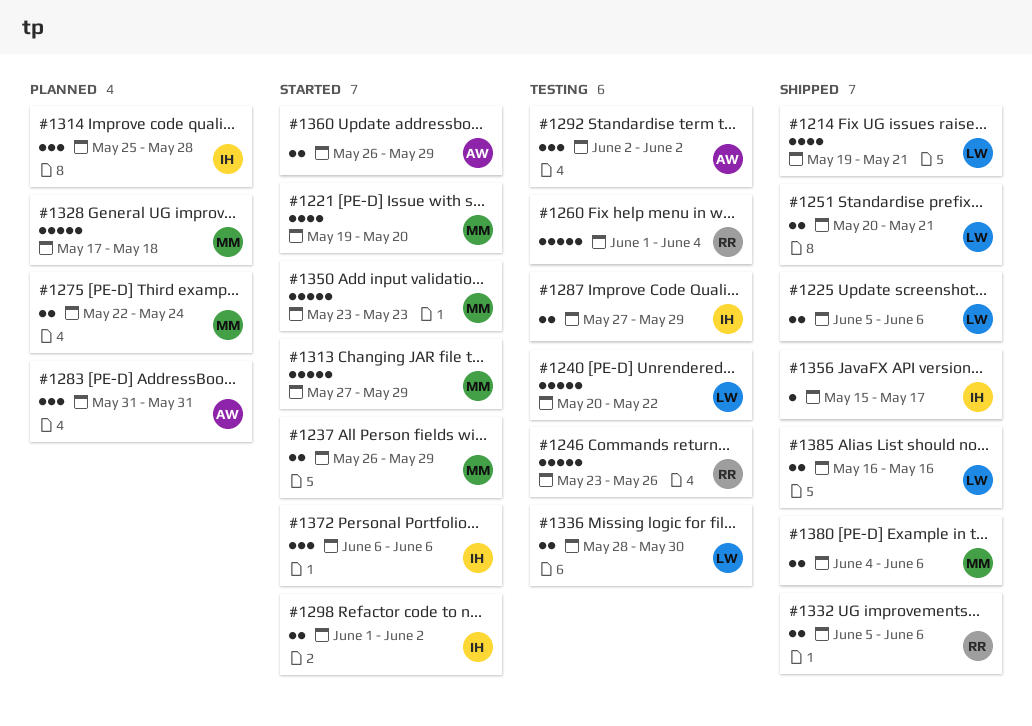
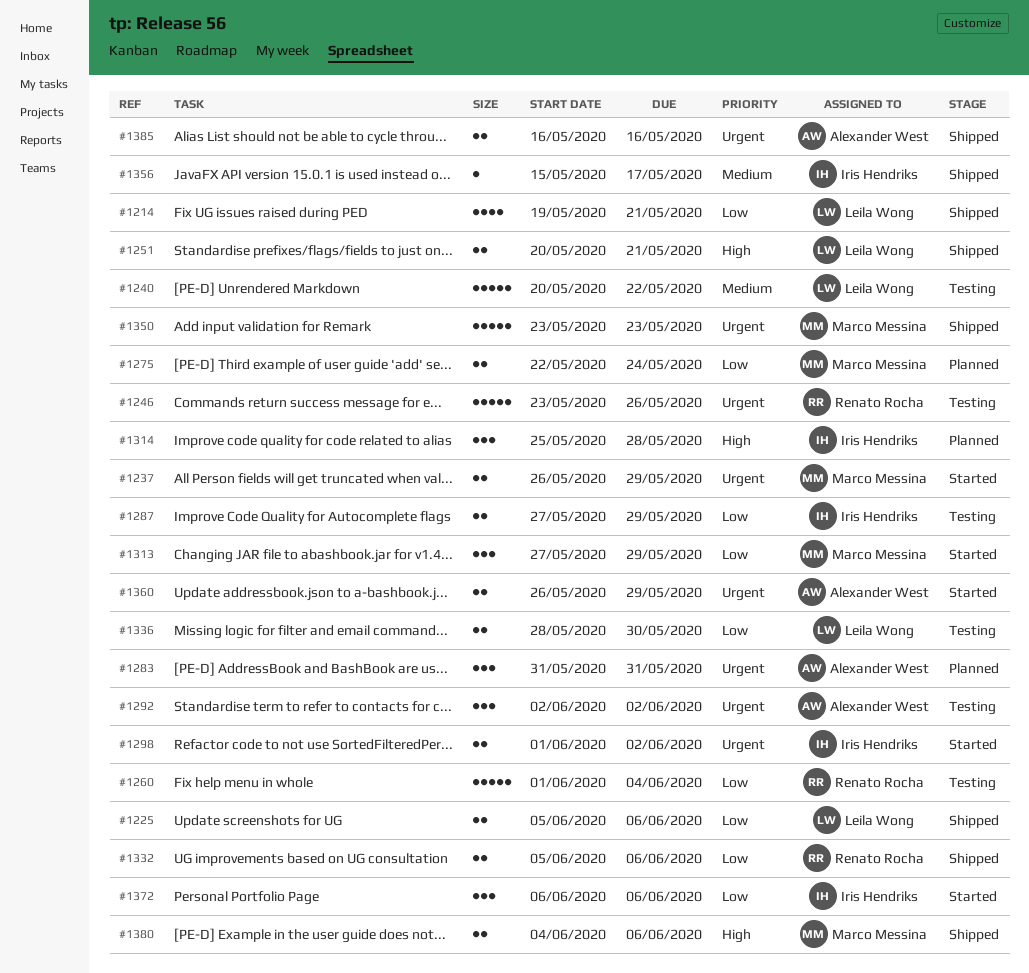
#1221: present -> none
#1313, estimate: 5 -> 3
#1328: present -> none
#1350, status: Started -> Shipped
#1385, owner: Leila Wong -> Alexander West

